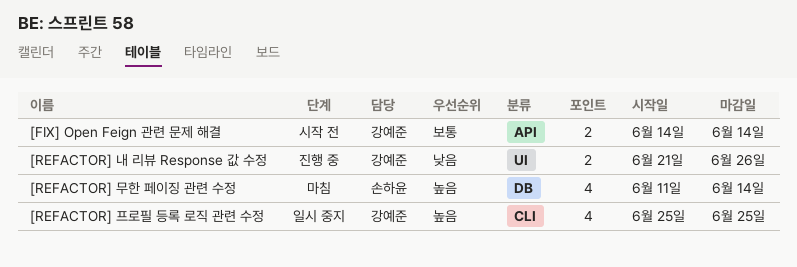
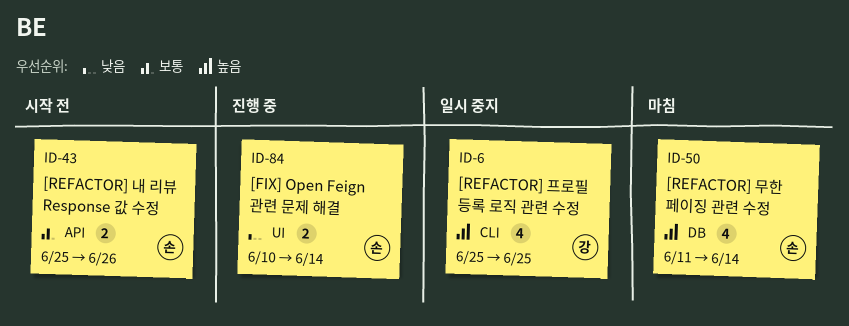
[FIX] Open Feign 관련 문제 해결, status: 시작 전 -> 진행 중
[FIX] Open Feign 관련 문제 해결, owner: 강예준 -> 손하윤
[FIX] Open Feign 관련 문제 해결, priority: 보통 -> 낮음
[FIX] Open Feign 관련 문제 해결, label: API -> UI
[FIX] Open Feign 관련 문제 해결, start: Jun 14 -> Jun 10
[REFACTOR] 내 리뷰 Response 값 수정, status: 진행 중 -> 시작 전
[REFACTOR] 내 리뷰 Response 값 수정, owner: 강예준 -> 손하윤
[REFACTOR] 내 리뷰 Response 값 수정, priority: 낮음 -> 보통
[REFACTOR] 내 리뷰 Response 값 수정, label: UI -> API
[REFACTOR] 내 리뷰 Response 값 수정, start: Jun 21 -> Jun 25

